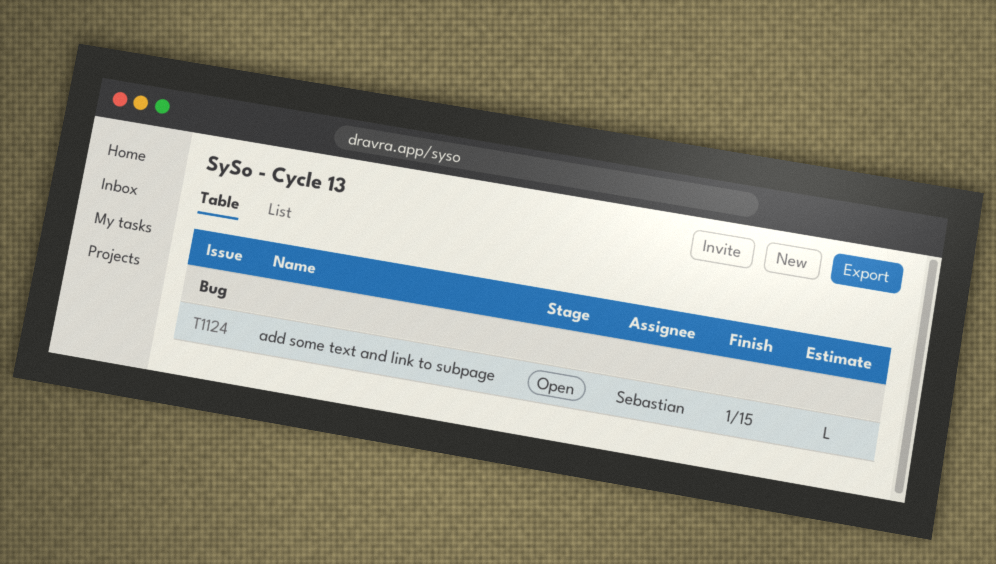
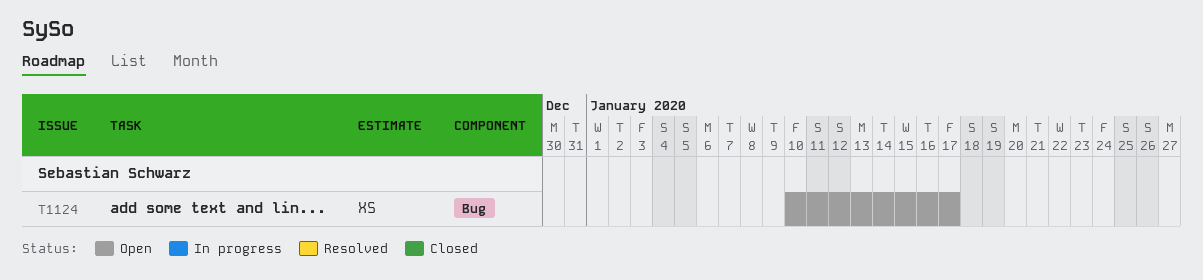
T1124, estimate: L -> XS
T1124, due: Jan 15 -> Jan 17

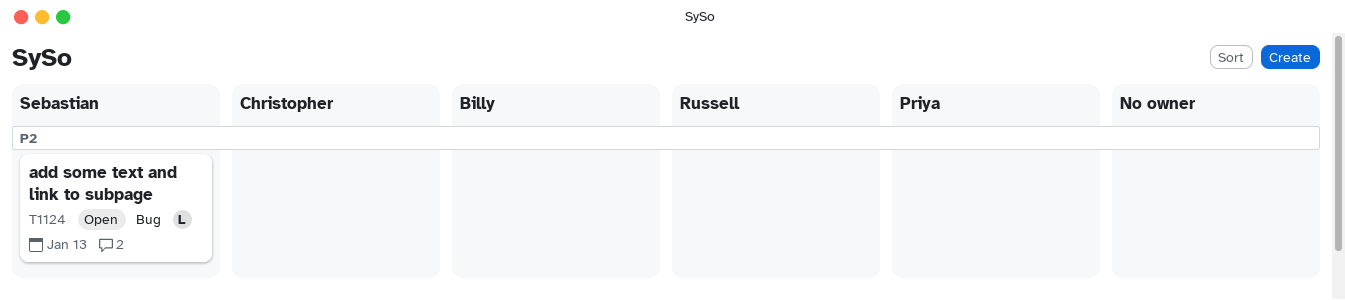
T1124, estimate: XS -> L
T1124, due: Jan 17 -> Jan 13

